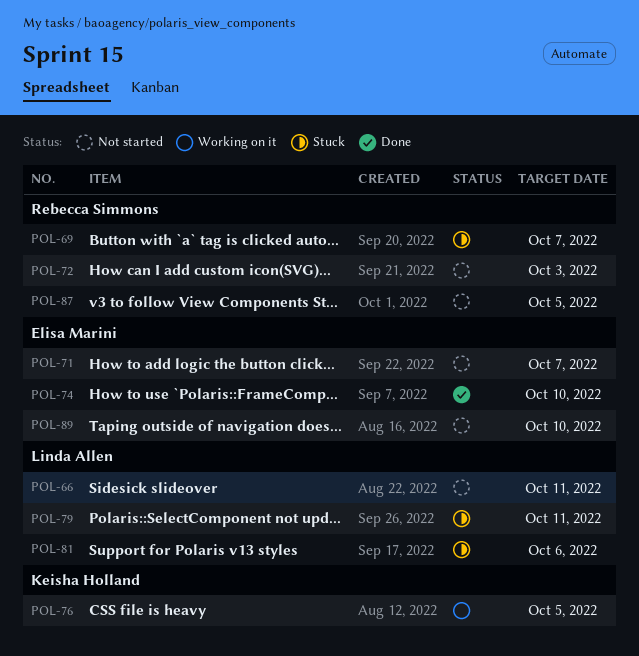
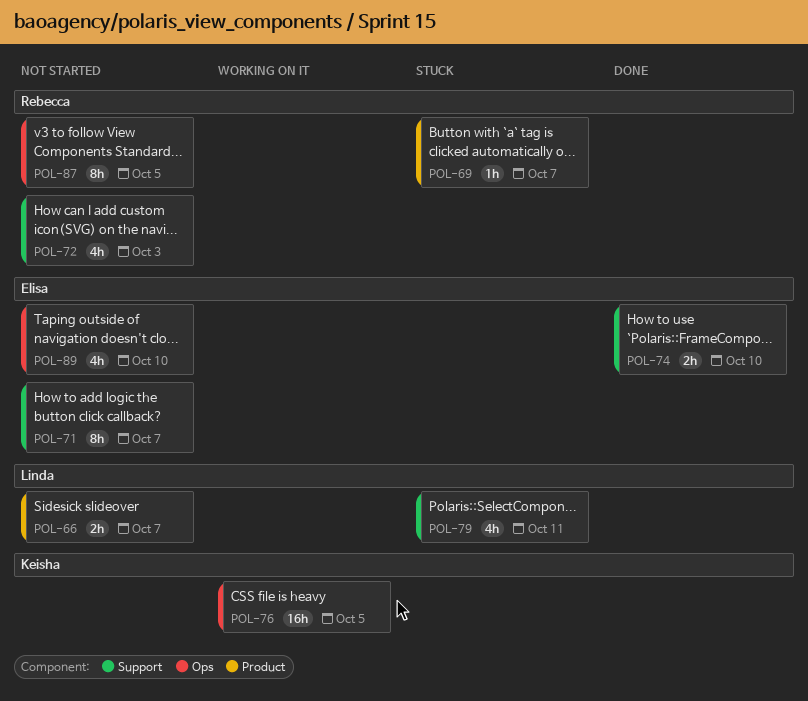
POL-66, due: Oct 11 -> Oct 7
POL-81: present -> none

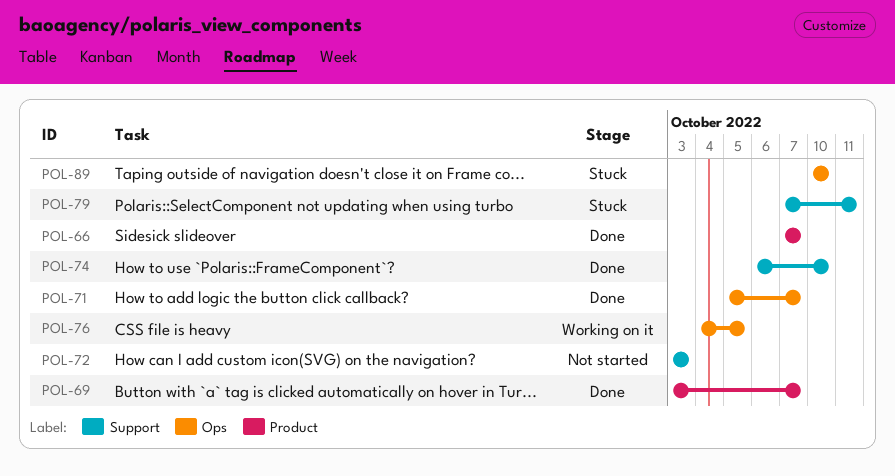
POL-66, status: Not started -> Done
POL-69, status: Stuck -> Done
POL-71, status: Not started -> Done
POL-71, label: Support -> Ops
POL-87: present -> none
POL-89, status: Not started -> Stuck

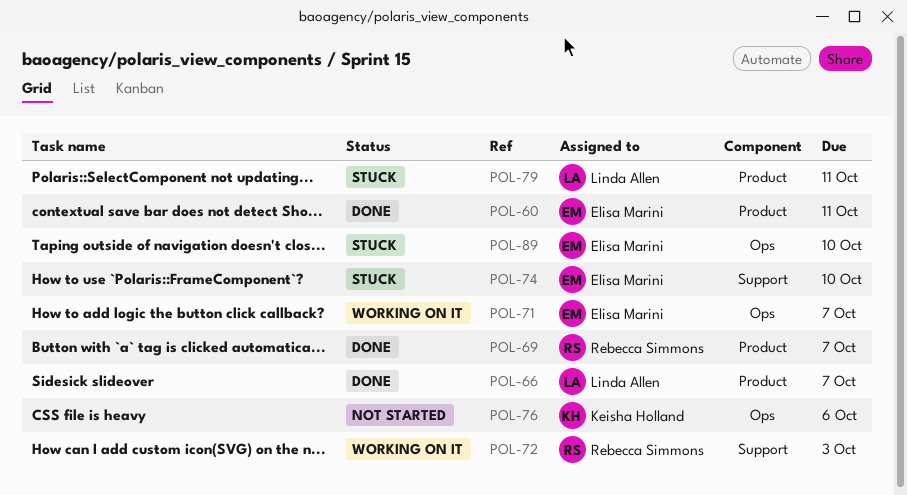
POL-60: none -> present
POL-71, status: Done -> Working on it
POL-72, status: Not started -> Working on it
POL-74, status: Done -> Stuck
POL-76, status: Working on it -> Not started
POL-76, due: Oct 5 -> Oct 6
POL-79, label: Support -> Product

